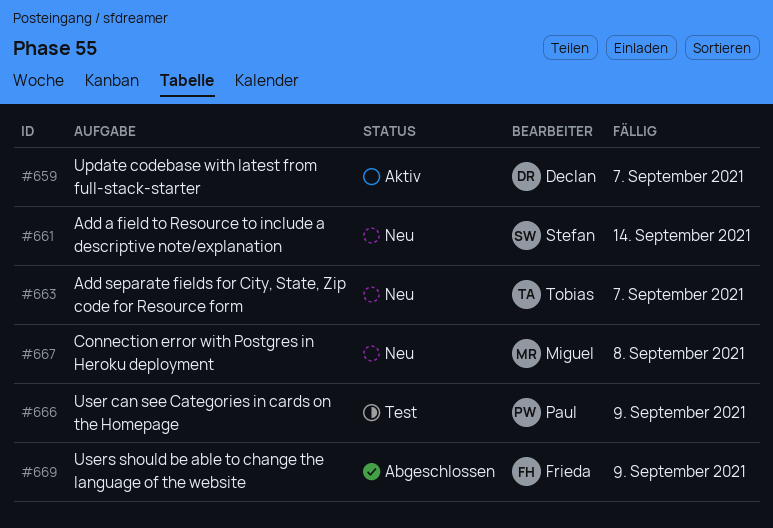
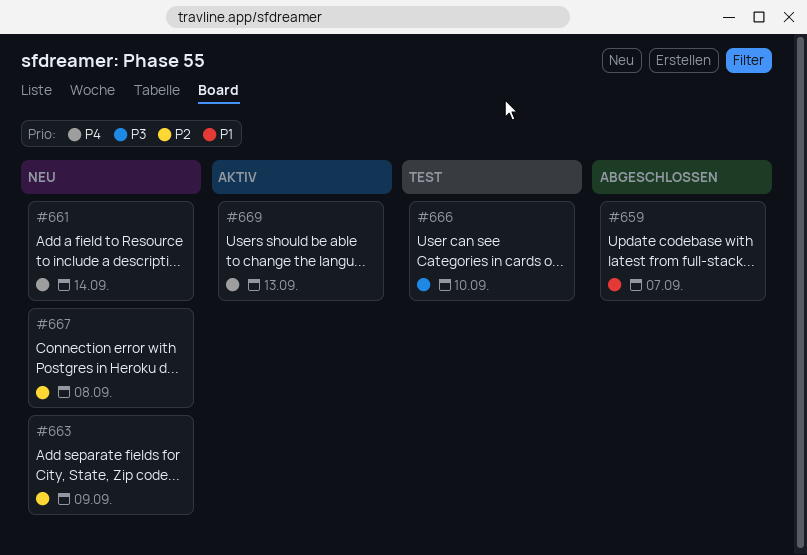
#659, status: Aktiv -> Abgeschlossen
#663, due: Sep 7 -> Sep 9
#666, due: Sep 9 -> Sep 10
#669, status: Abgeschlossen -> Aktiv
#669, due: Sep 9 -> Sep 13

